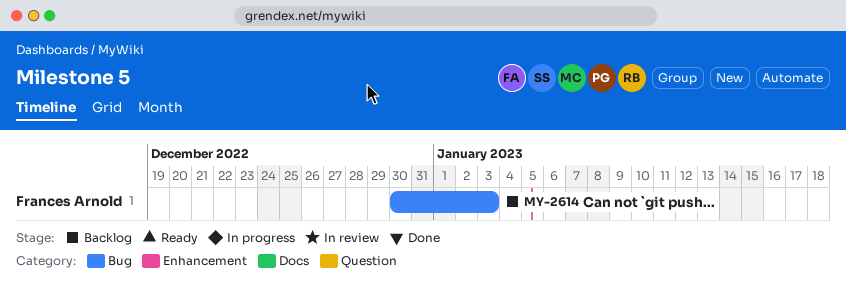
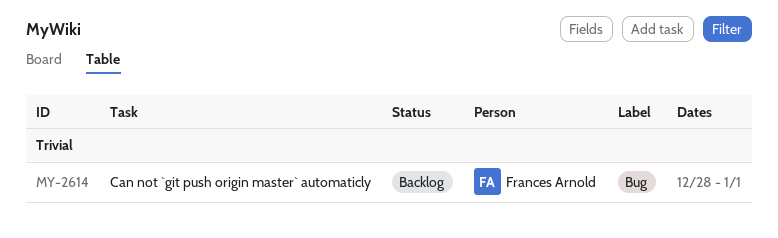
MY-2614, start: Dec 30 -> Dec 28
MY-2614, due: Jan 3 -> Jan 1

